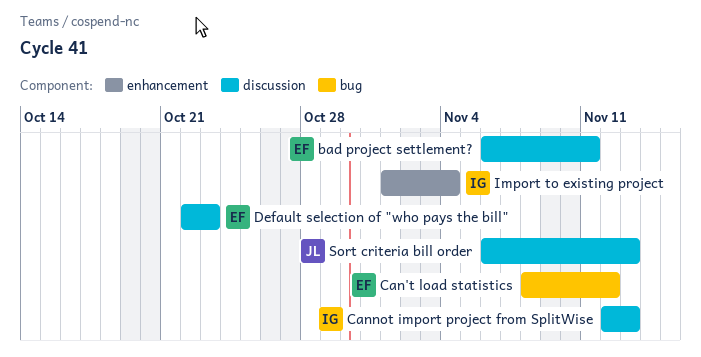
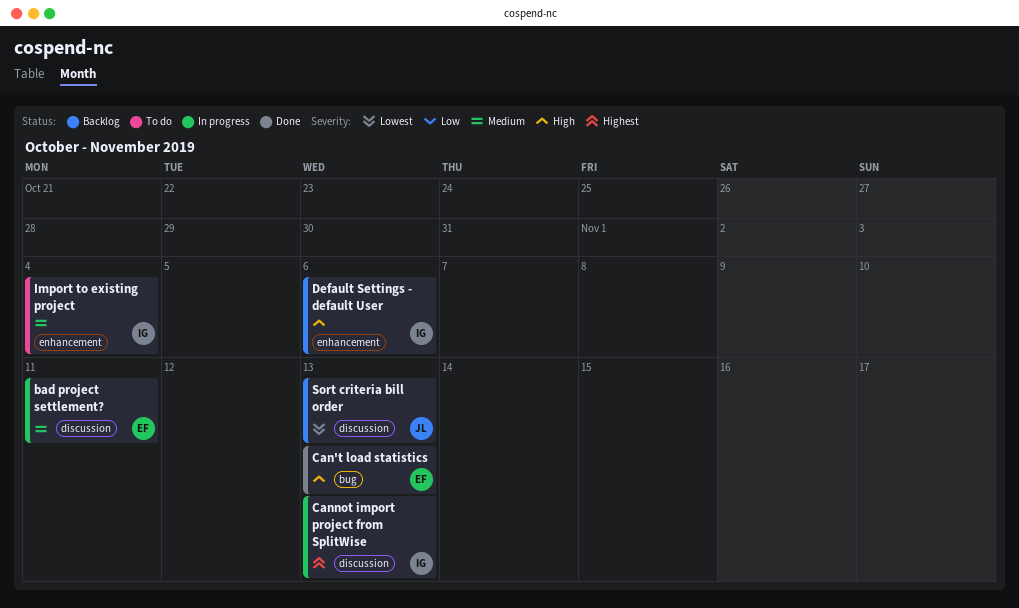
Can't load statistics, due: Nov 12 -> Nov 13
Default selection of "who pays the bill": present -> none
Default Settings - default User: none -> present

